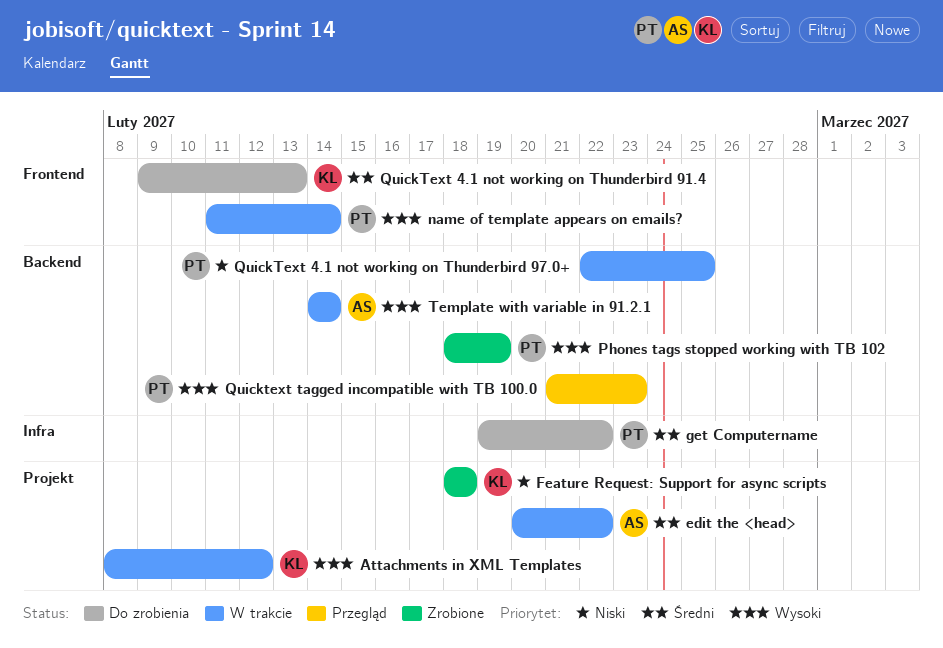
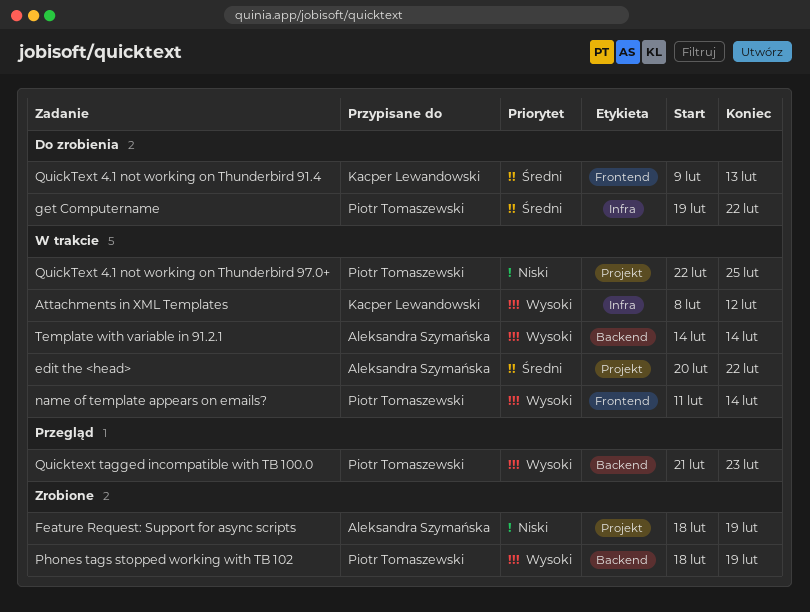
Attachments in XML Templates, label: Projekt -> Infra
Feature Request: Support for async scripts, owner: Kacper Lewandowski -> Aleksandra Szymańska
Feature Request: Support for async scripts, due: Feb 18 -> Feb 19
QuickText 4.1 not working on Thunderbird 97.0+, label: Backend -> Projekt

